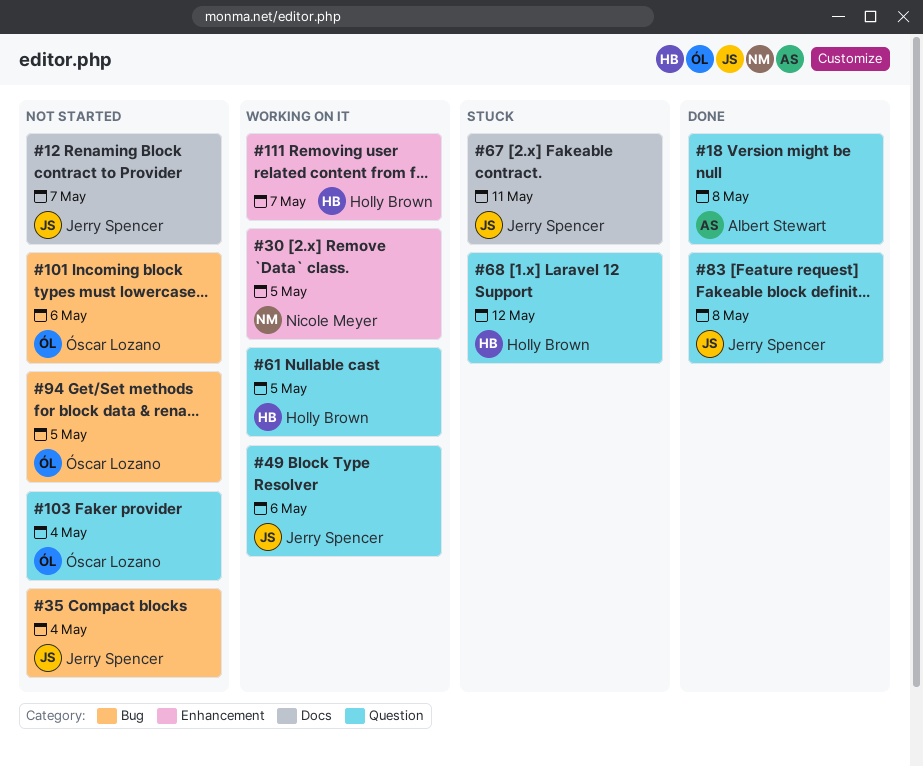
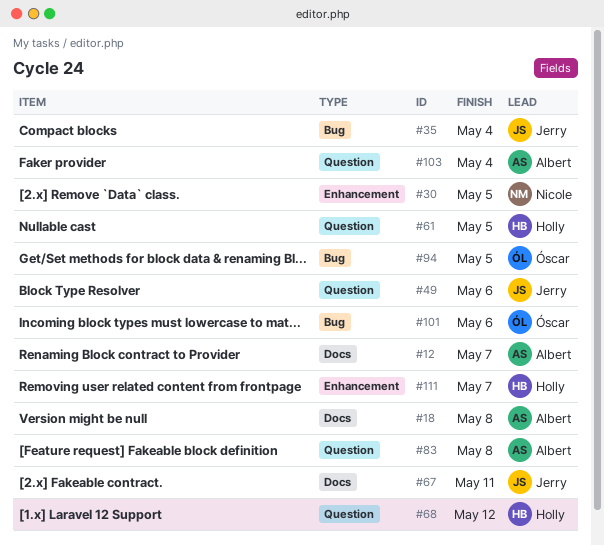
#12, owner: Jerry Spencer -> Albert Stewart
#18, label: Question -> Docs
#83, owner: Jerry Spencer -> Albert Stewart
#103, owner: Óscar Lozano -> Albert Stewart

